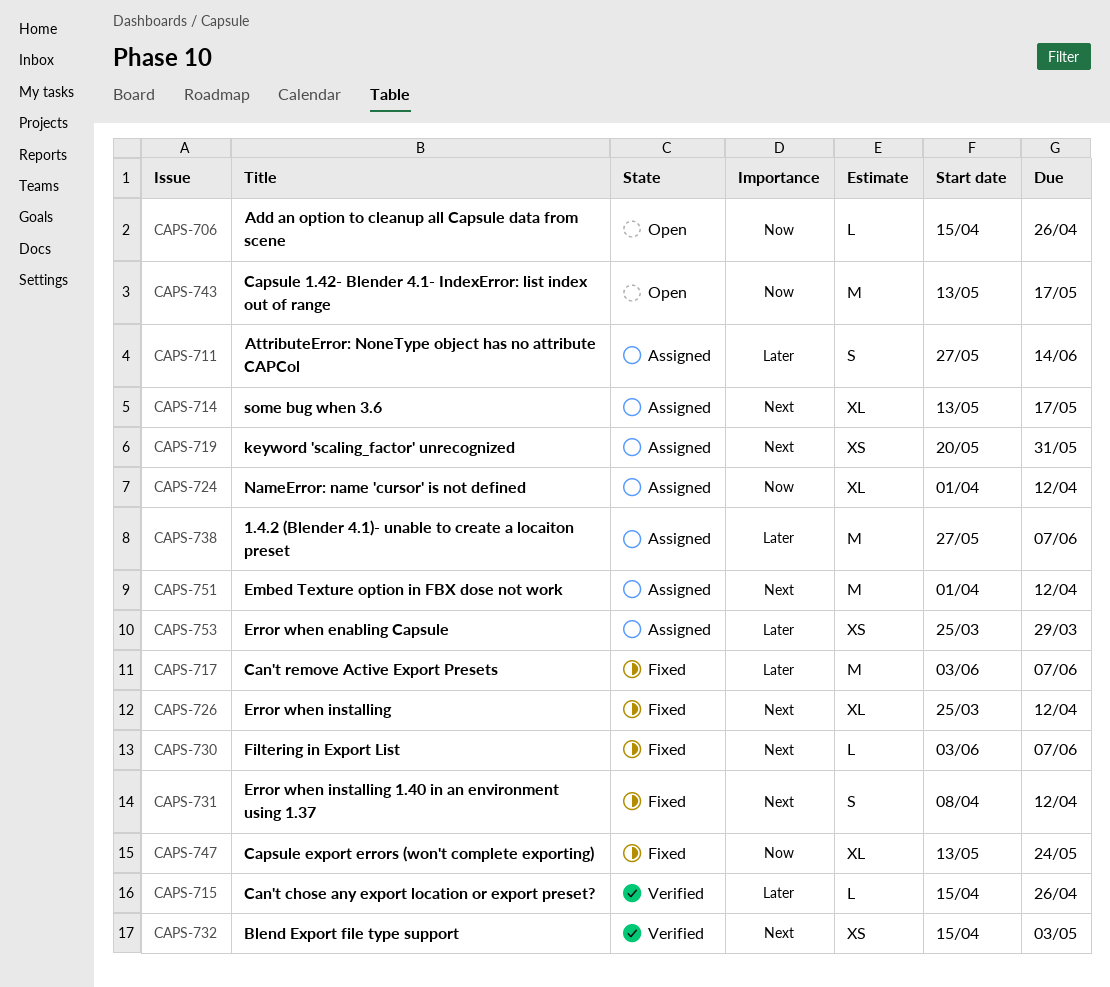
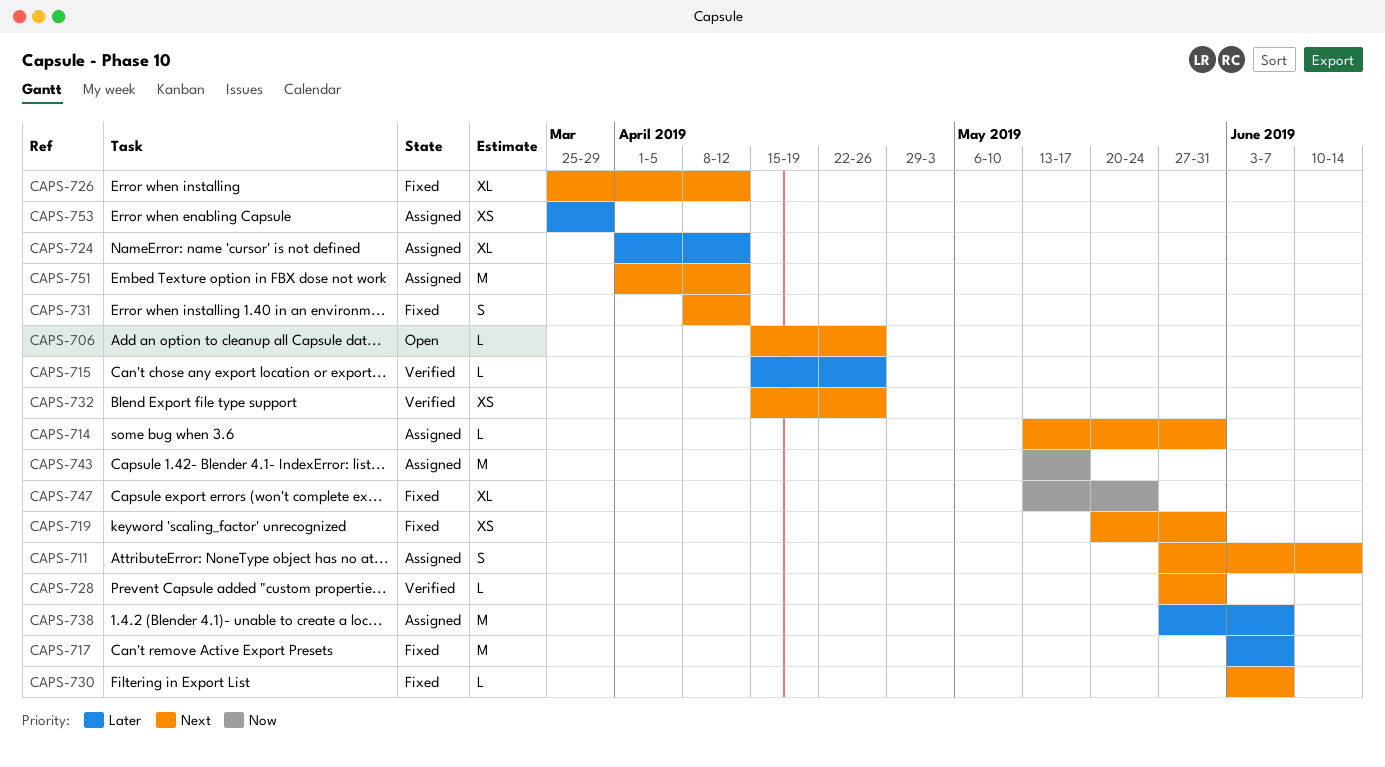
CAPS-706, priority: Now -> Next
CAPS-711, priority: Later -> Next
CAPS-714, estimate: XL -> L
CAPS-714, due: May 17 -> May 31
CAPS-719, status: Assigned -> Fixed
CAPS-724, priority: Now -> Later
CAPS-728: none -> present
CAPS-732, due: May 3 -> Apr 26
CAPS-743, status: Open -> Assigned

